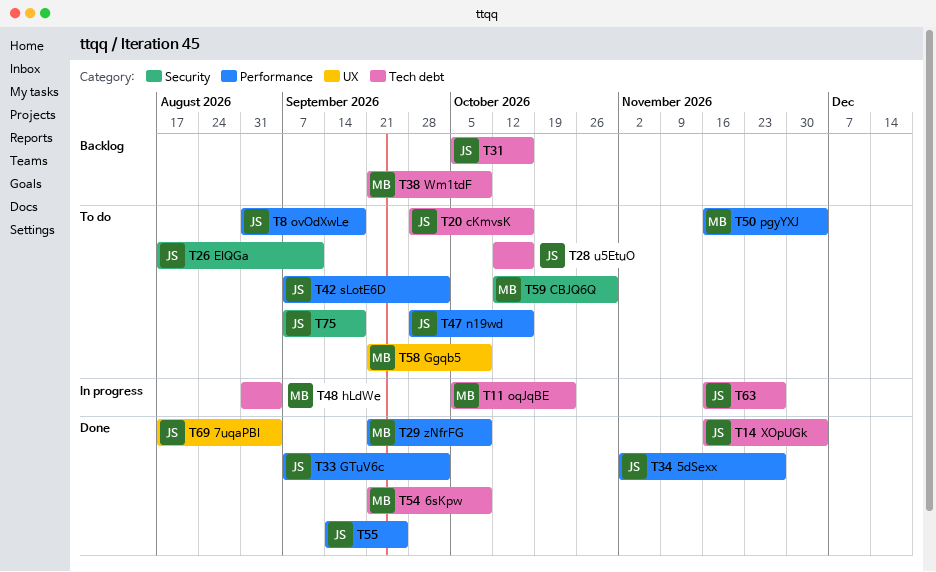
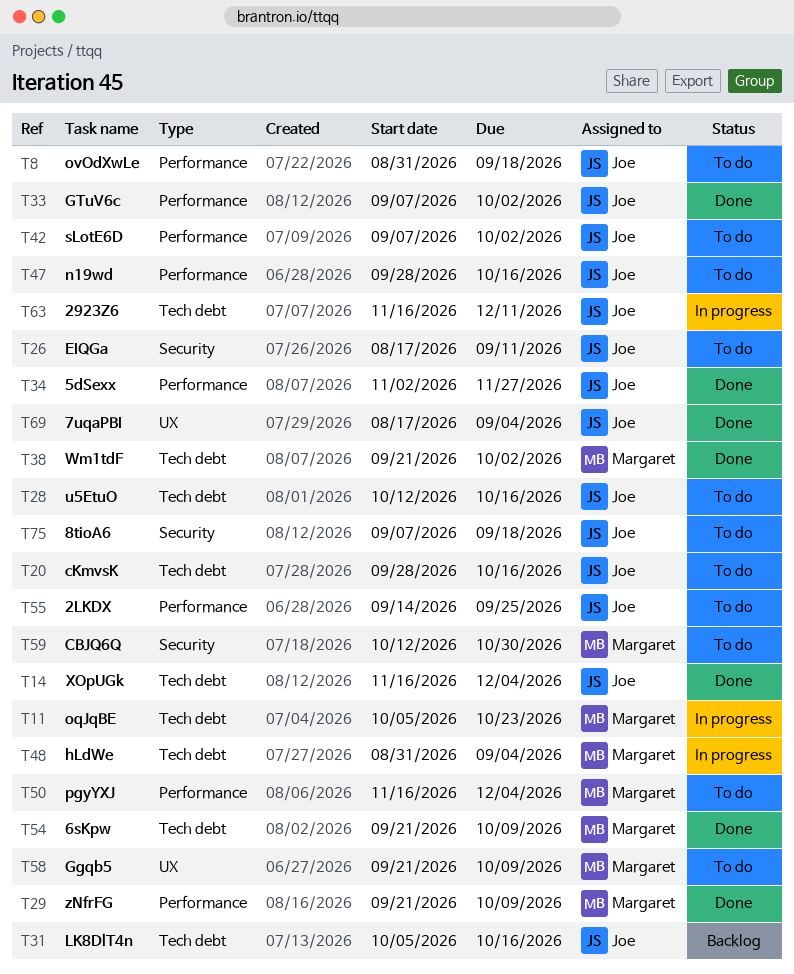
T38, status: Backlog -> Done
T38, due: Oct 9 -> Oct 2
T55, status: Done -> To do
T63, due: Nov 27 -> Dec 11

